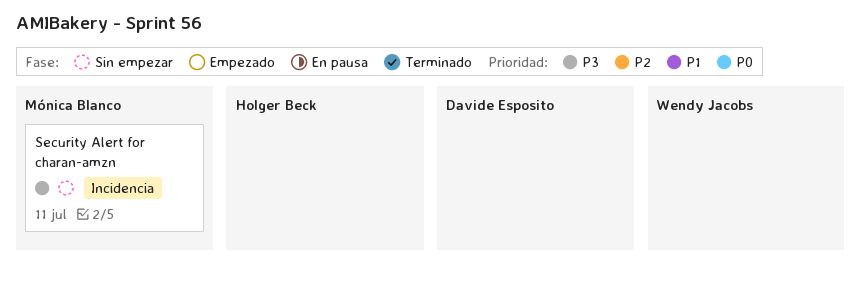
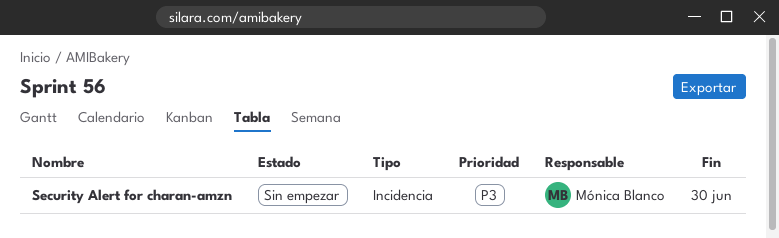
Security Alert for charan-amzn, due: Jul 11 -> Jun 30

